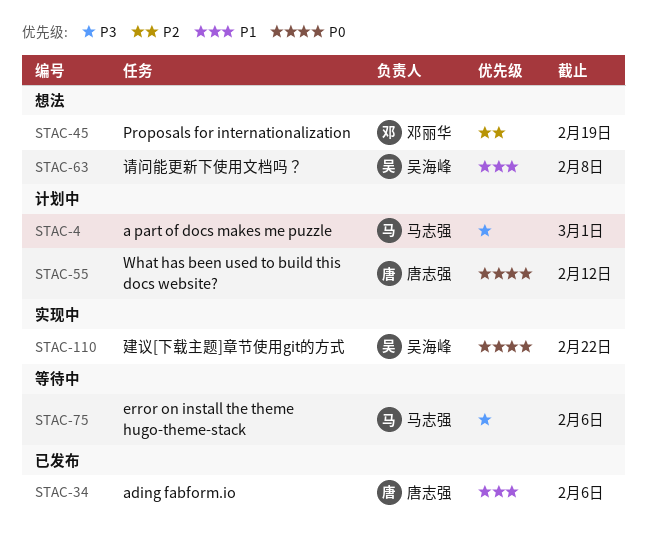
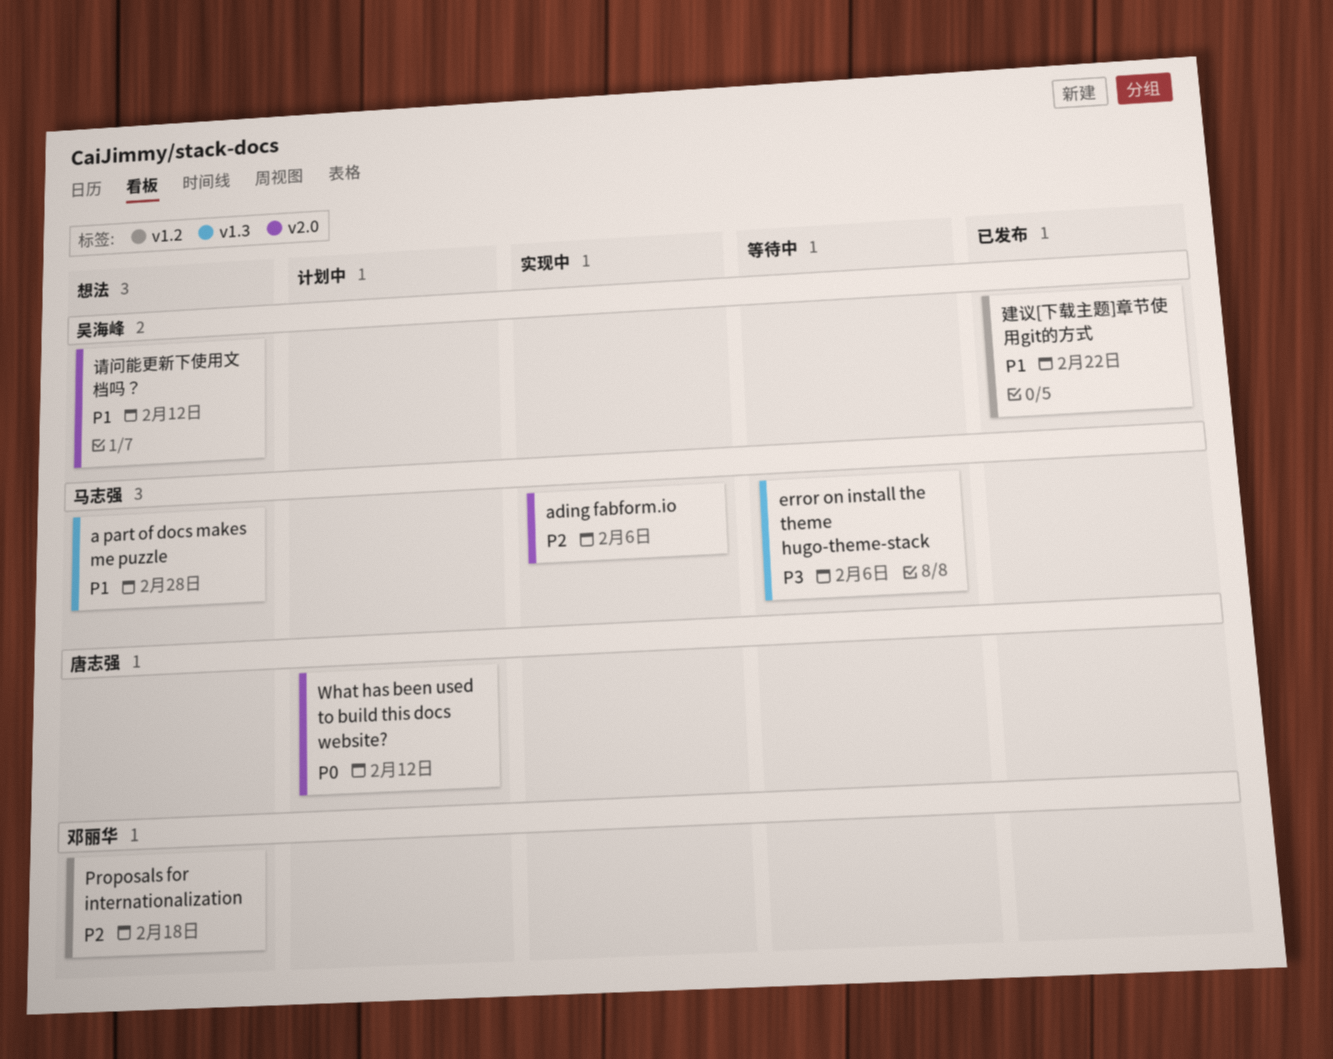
a part of docs makes me puzzle, status: 计划中 -> 想法
a part of docs makes me puzzle, priority: P3 -> P1
a part of docs makes me puzzle, due: Mar 1 -> Feb 28
ading fabform.io, status: 已发布 -> 实现中
ading fabform.io, owner: 唐志强 -> 马志强
ading fabform.io, priority: P1 -> P2
Proposals for internationalization, due: Feb 19 -> Feb 18
建议[下载主题]章节使用git的方式, status: 实现中 -> 已发布
建议[下载主题]章节使用git的方式, priority: P0 -> P1
请问能更新下使用文档吗？, due: Feb 8 -> Feb 12

